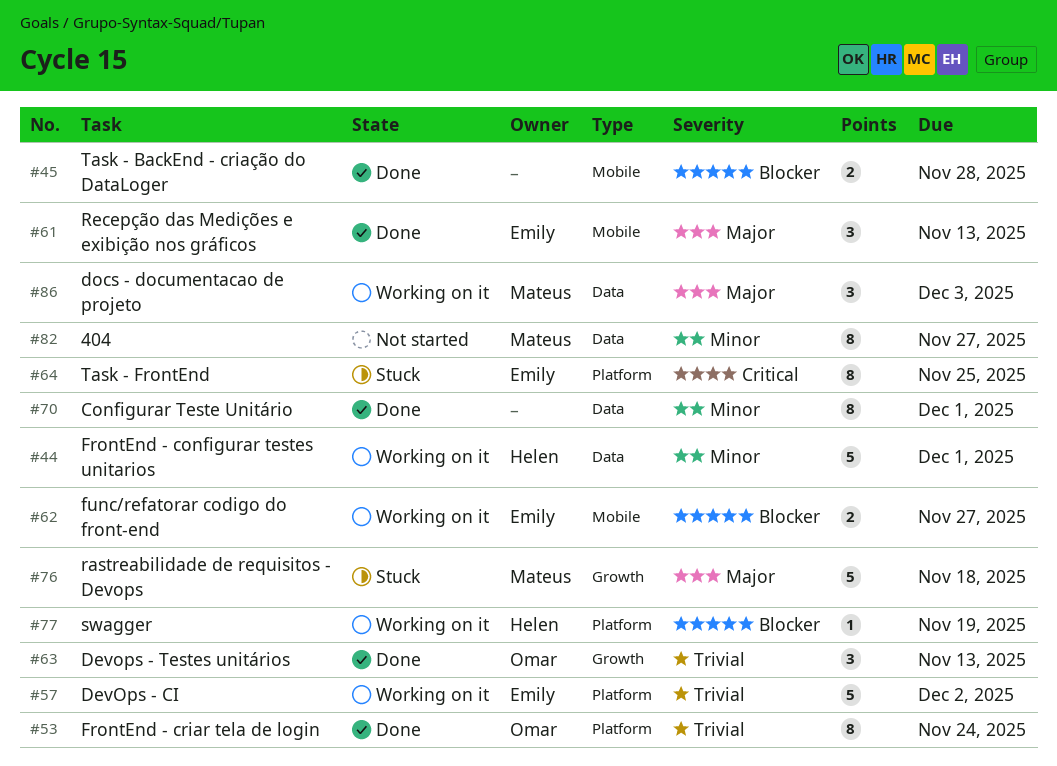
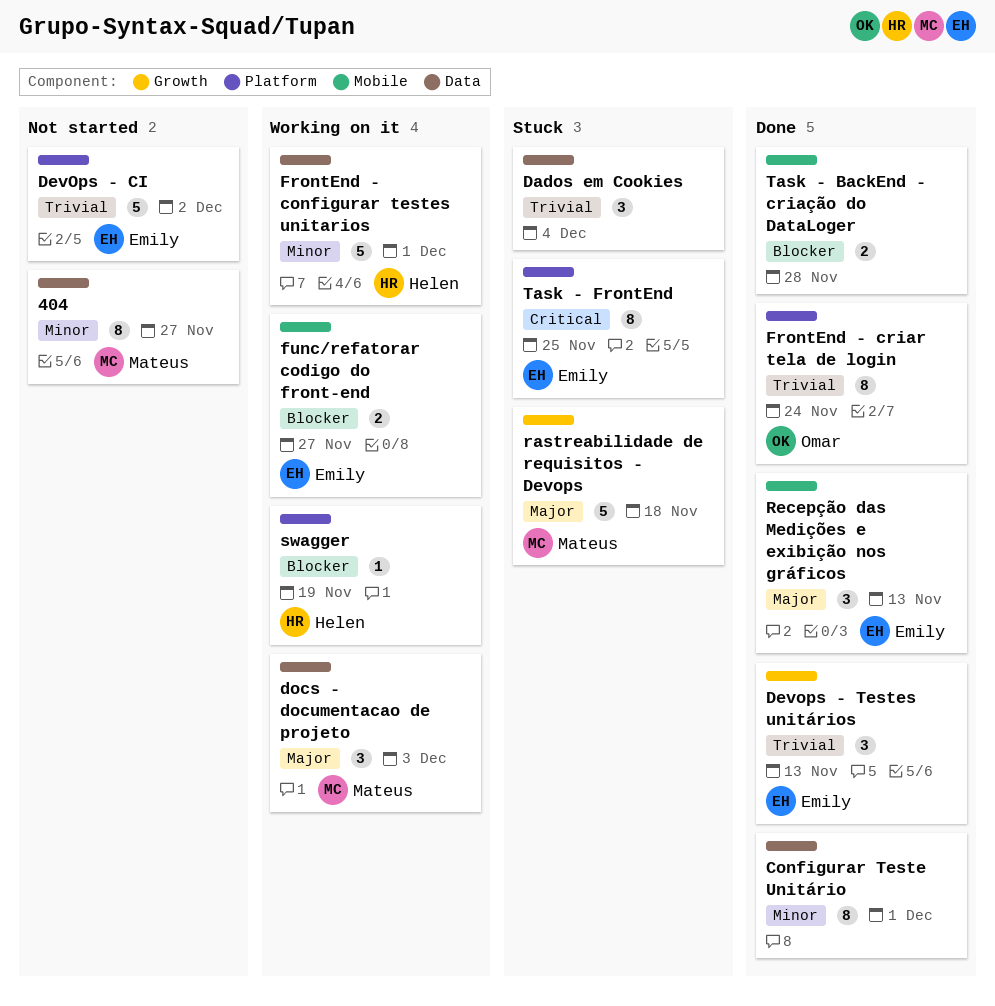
Dados em Cookies: none -> present
DevOps - CI, status: Working on it -> Not started
Devops - Testes unitários, owner: Omar -> Emily

